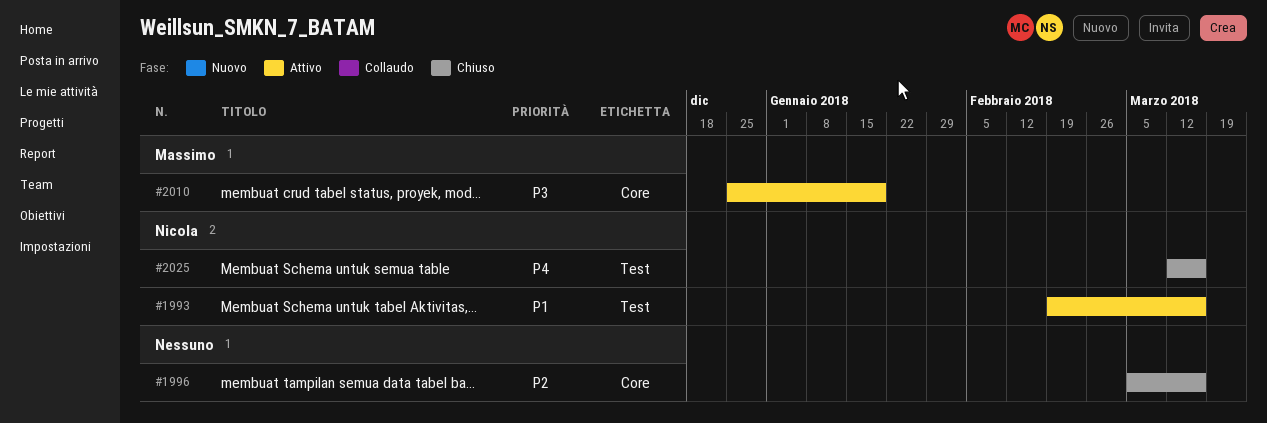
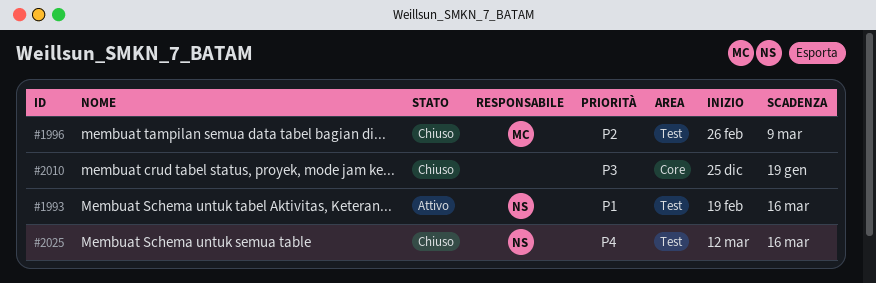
#1996, owner: none -> Massimo
#1996, label: Core -> Test
#1996, start: Mar 5 -> Feb 26
#1996, due: Mar 16 -> Mar 9
#2010, status: Attivo -> Chiuso
#2010, owner: Massimo -> none

